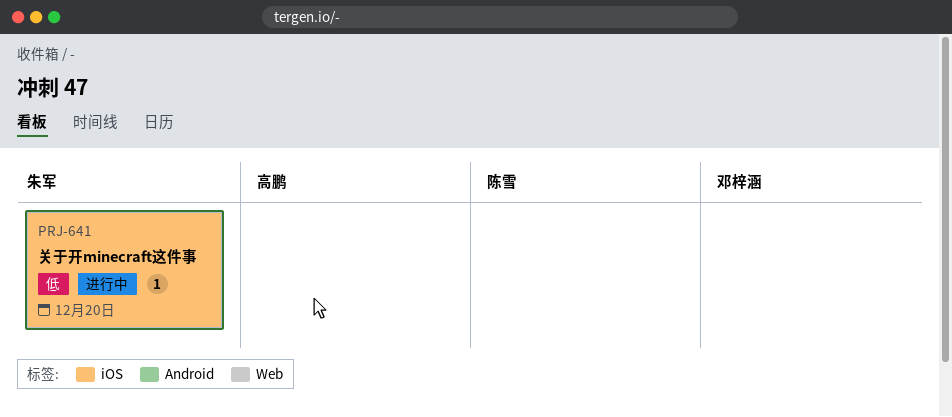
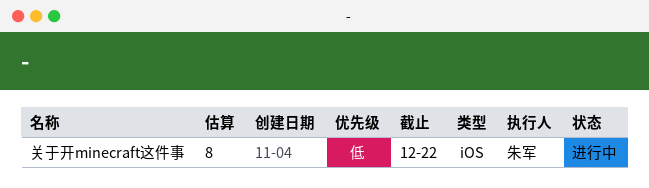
关于开minecraft这件事, estimate: 1 -> 8
关于开minecraft这件事, due: Dec 20 -> Dec 22

